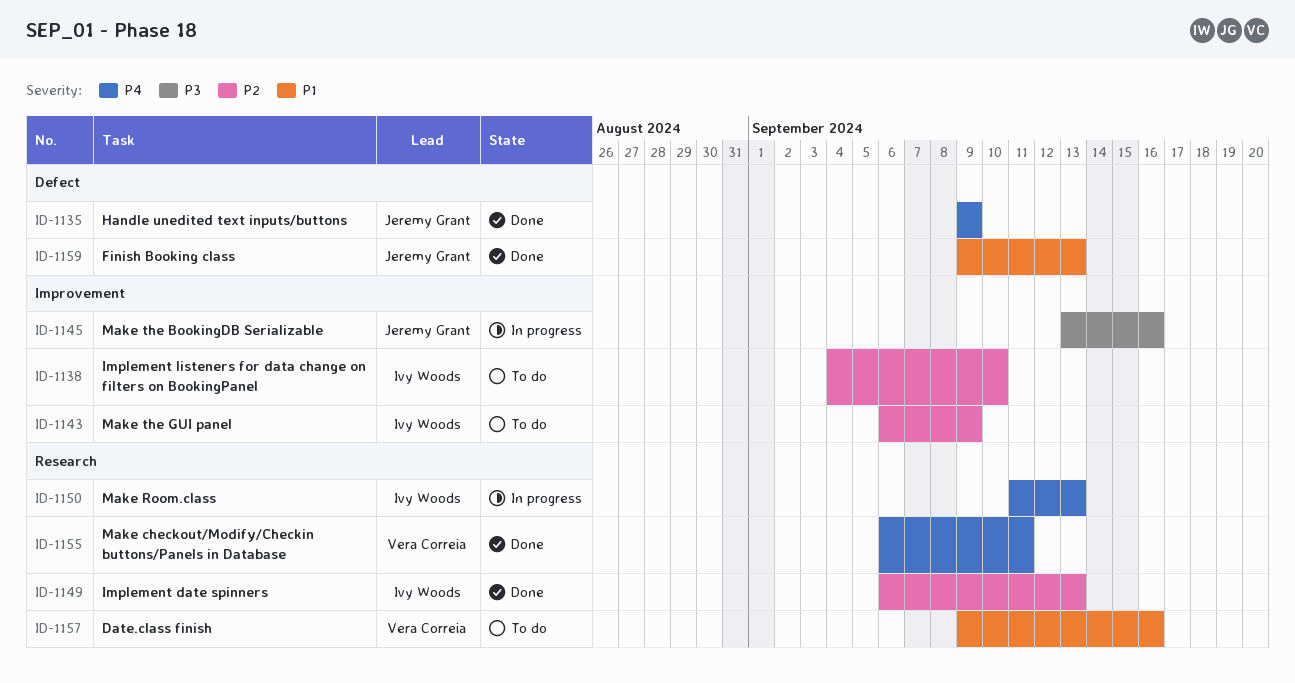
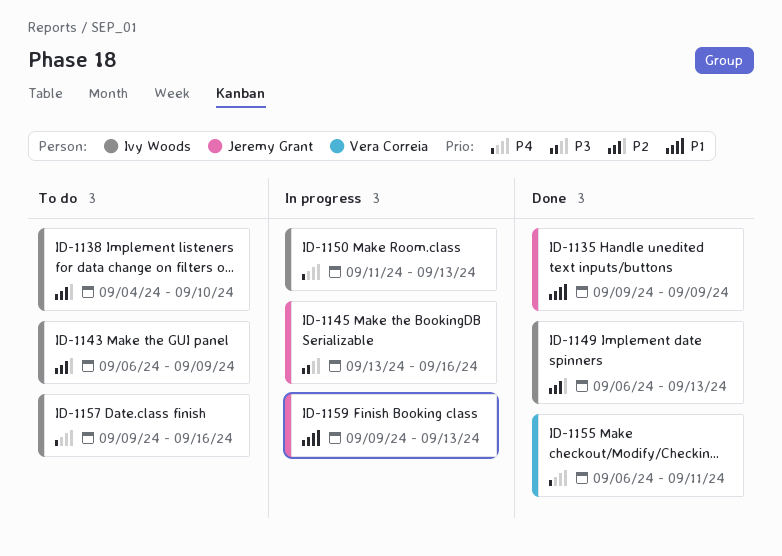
ID-1135, priority: P4 -> P1
ID-1157, owner: Vera Correia -> Ivy Woods
ID-1157, priority: P1 -> P4
ID-1159, status: Done -> In progress

